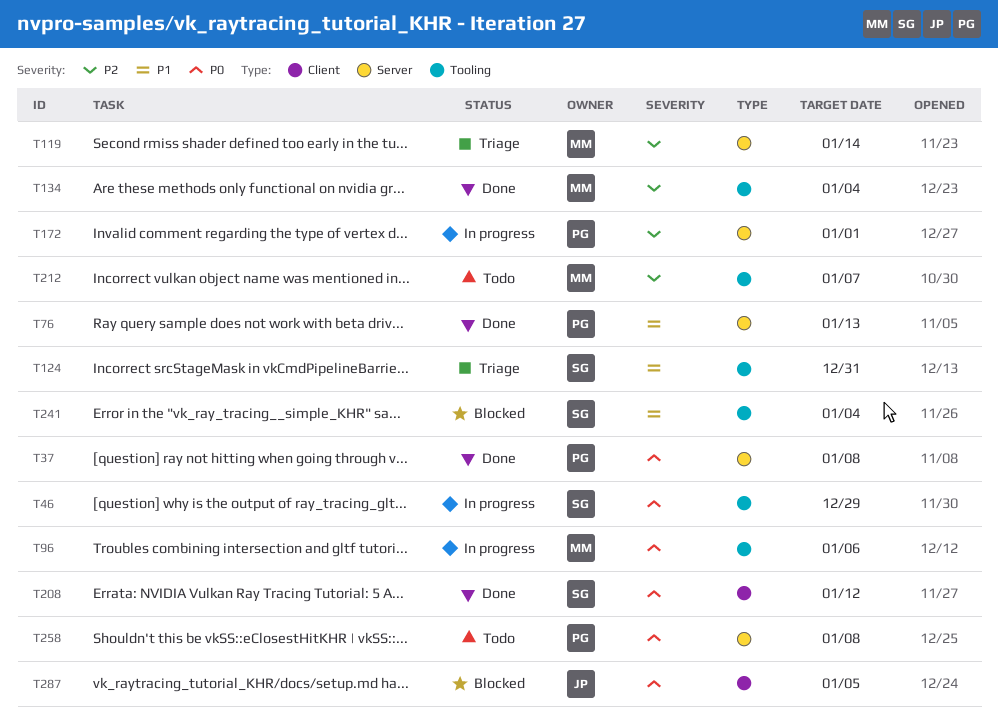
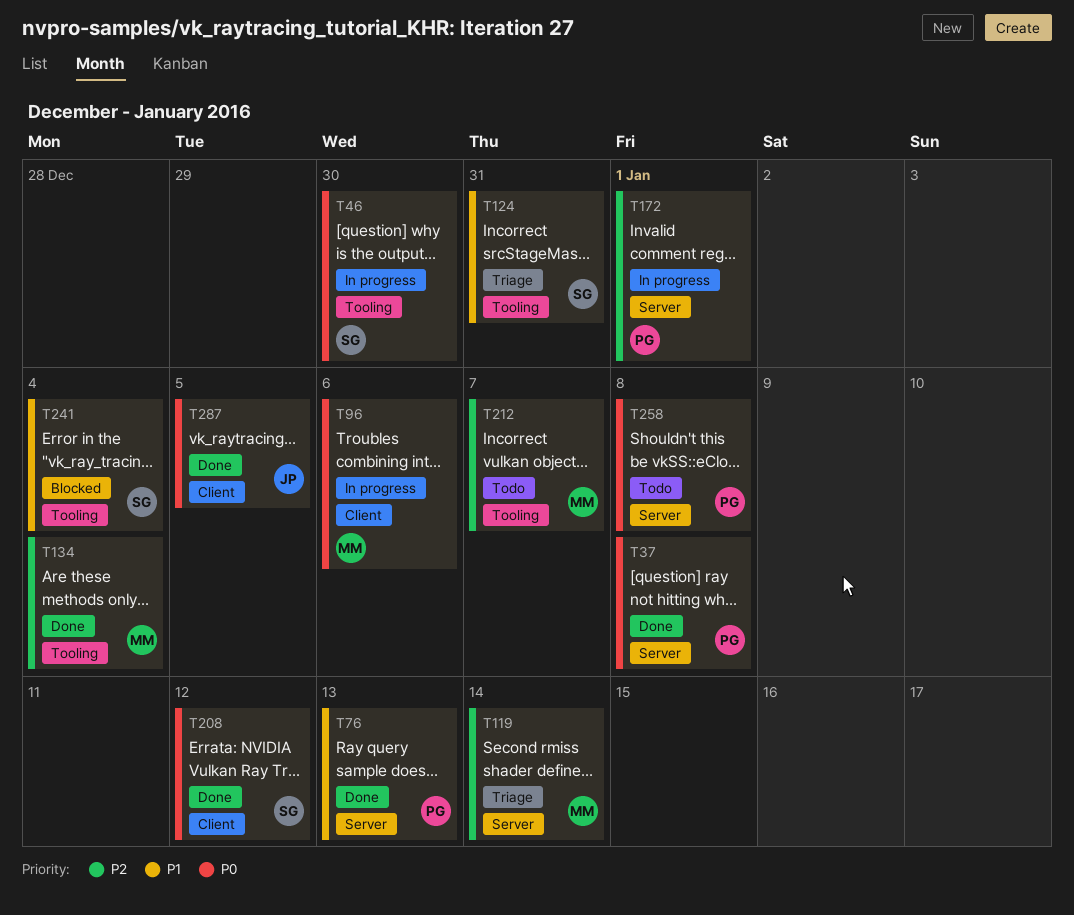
T46, due: Dec 29 -> Dec 30
T96, label: Tooling -> Client
T287, status: Blocked -> Done

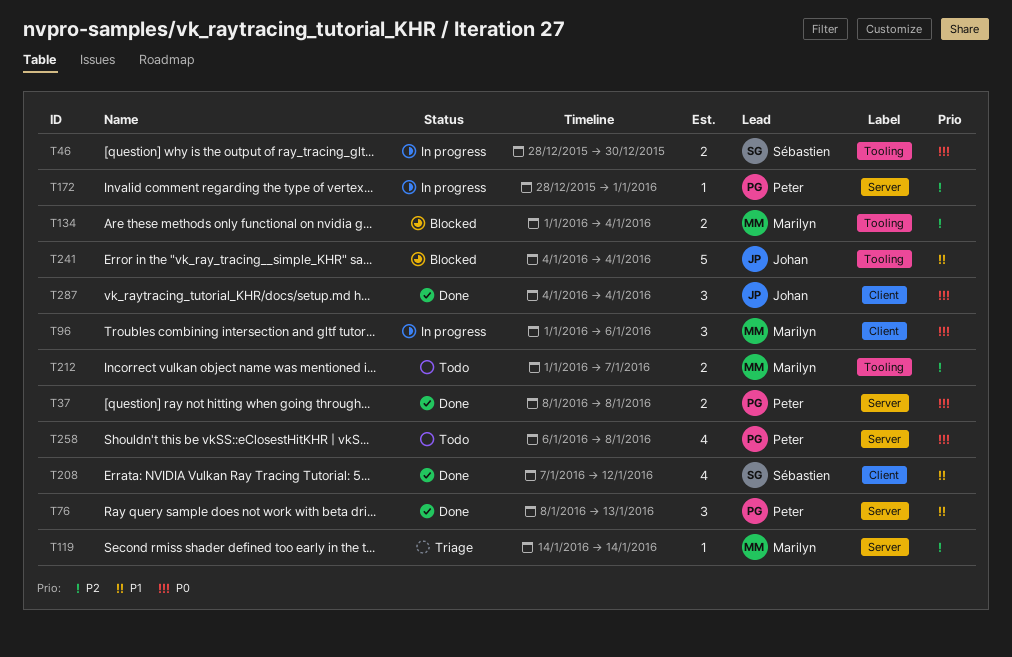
T124: present -> none
T134, status: Done -> Blocked
T208, priority: P0 -> P1
T241, owner: Sébastien -> Johan
T287, due: Jan 5 -> Jan 4

